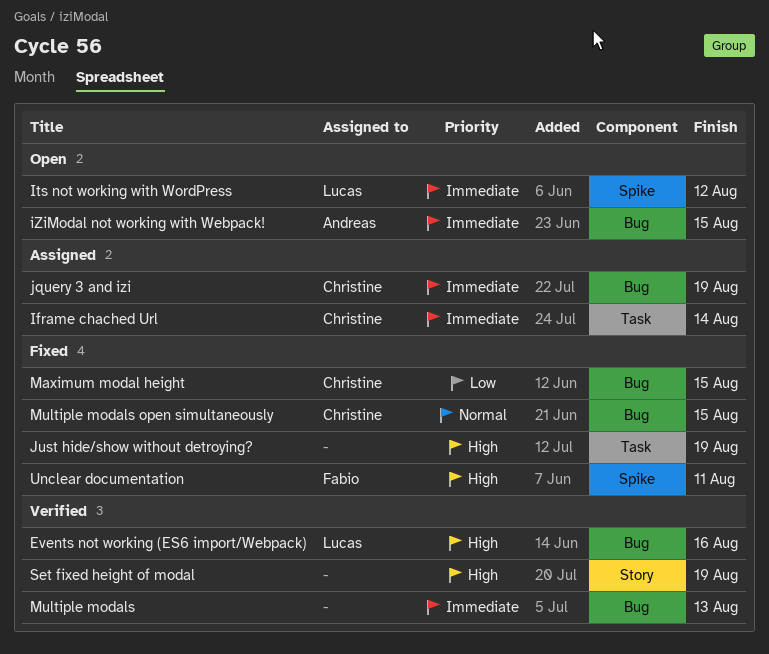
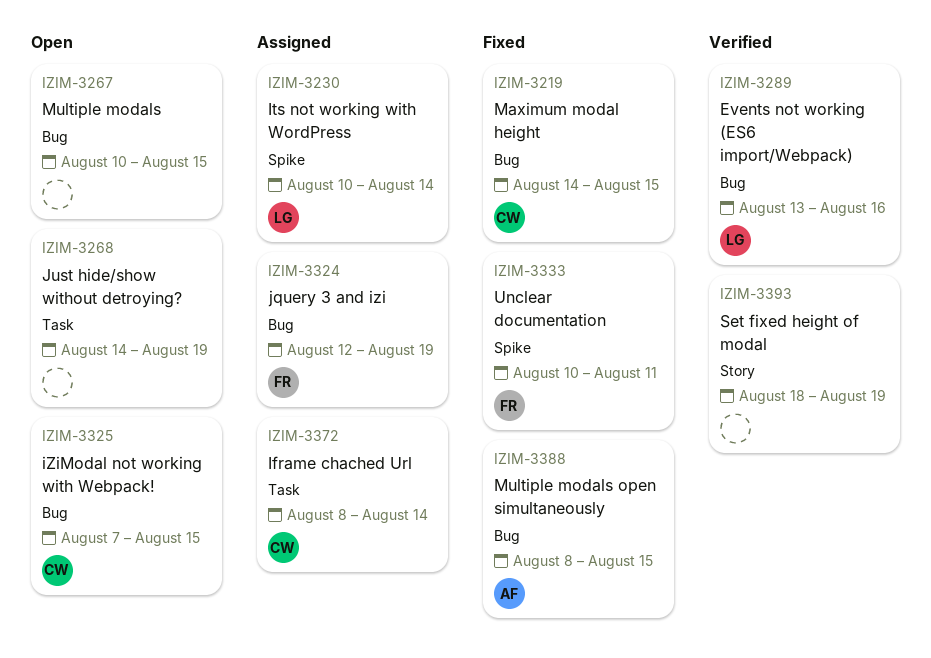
Its not working with WordPress, status: Open -> Assigned
Its not working with WordPress, due: Aug 12 -> Aug 14
iZiModal not working with Webpack!, owner: Andreas -> Christine
jquery 3 and izi, owner: Christine -> Fabio
Just hide/show without detroying?, status: Fixed -> Open
Multiple modals, status: Verified -> Open
Multiple modals, due: Aug 13 -> Aug 15
Multiple modals open simultaneously, owner: Christine -> Andreas

